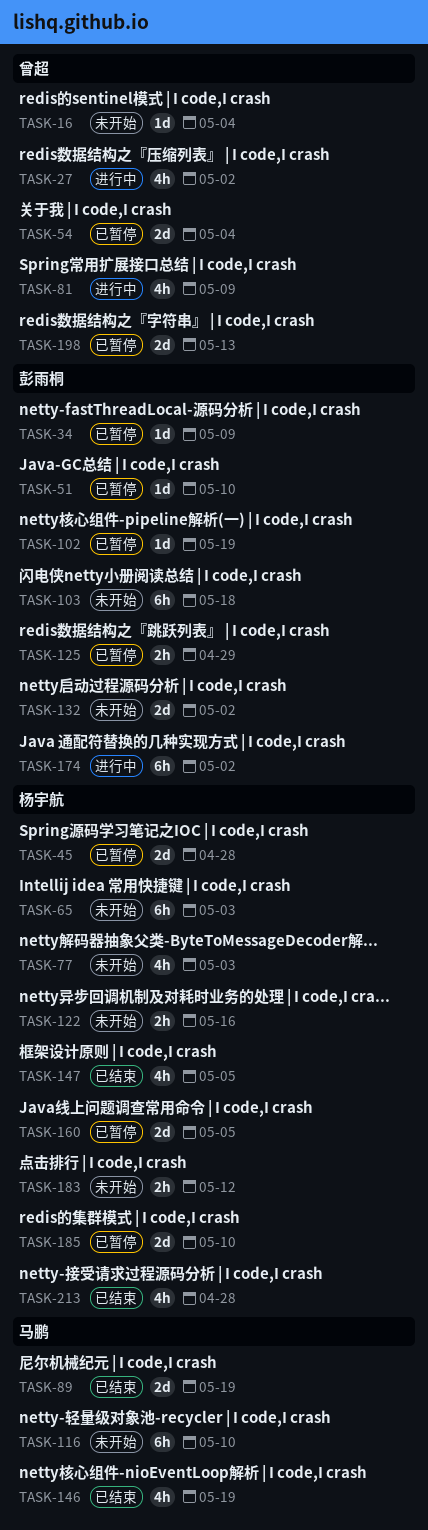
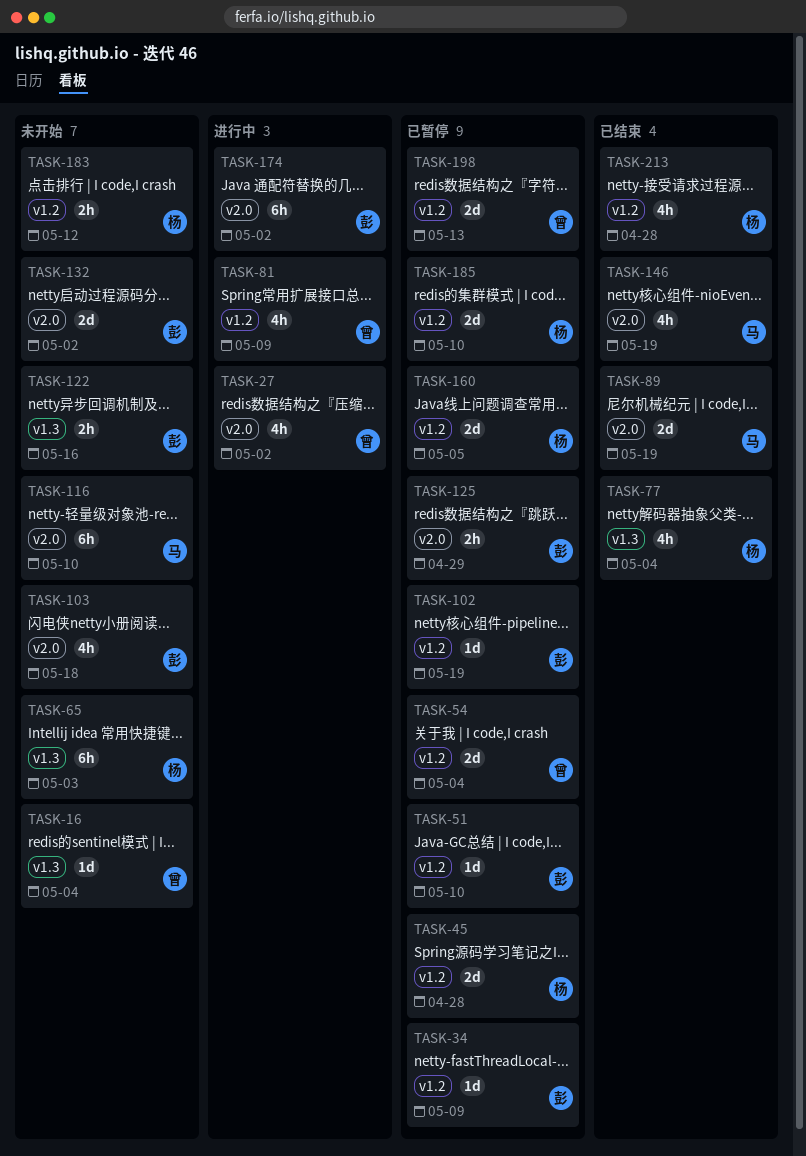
TASK-77, status: 未开始 -> 已结束
TASK-77, due: May 3 -> May 4
TASK-103, estimate: 6h -> 4h
TASK-122, owner: 杨宇航 -> 彭雨桐
TASK-147: present -> none

